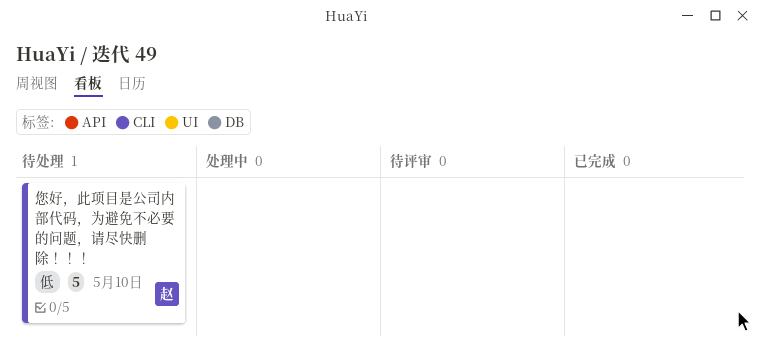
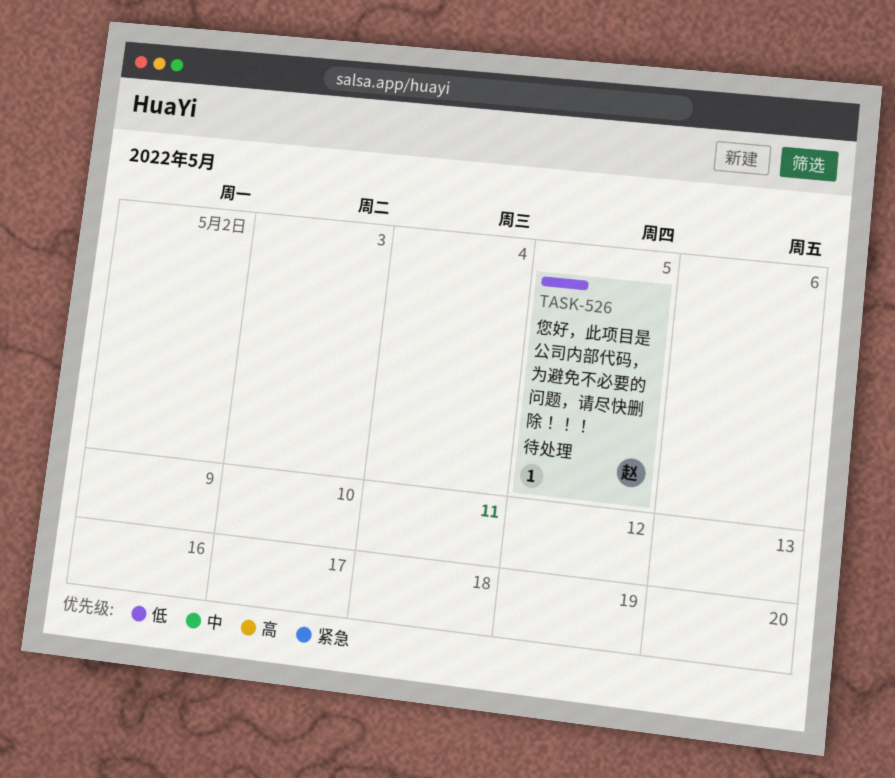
您好，此项目是公司内部代码，为避免不必要的问题，请尽快删除！！！, estimate: 5 -> 1
您好，此项目是公司内部代码，为避免不必要的问题，请尽快删除！！！, due: May 10 -> May 5

